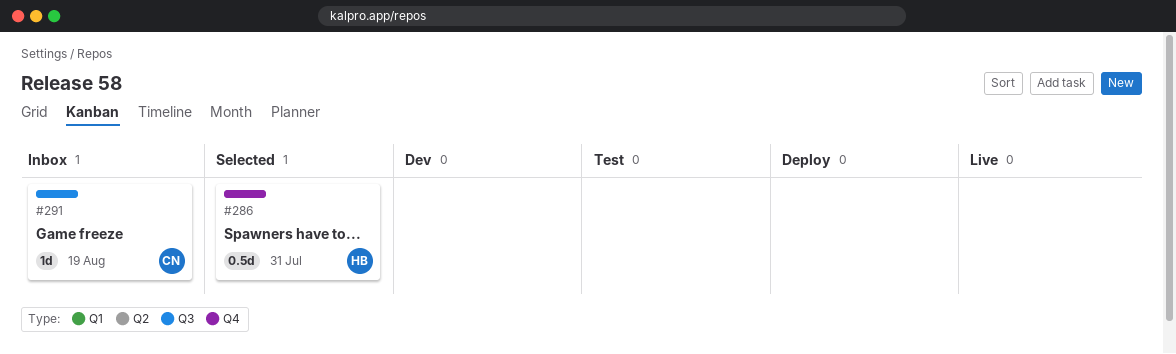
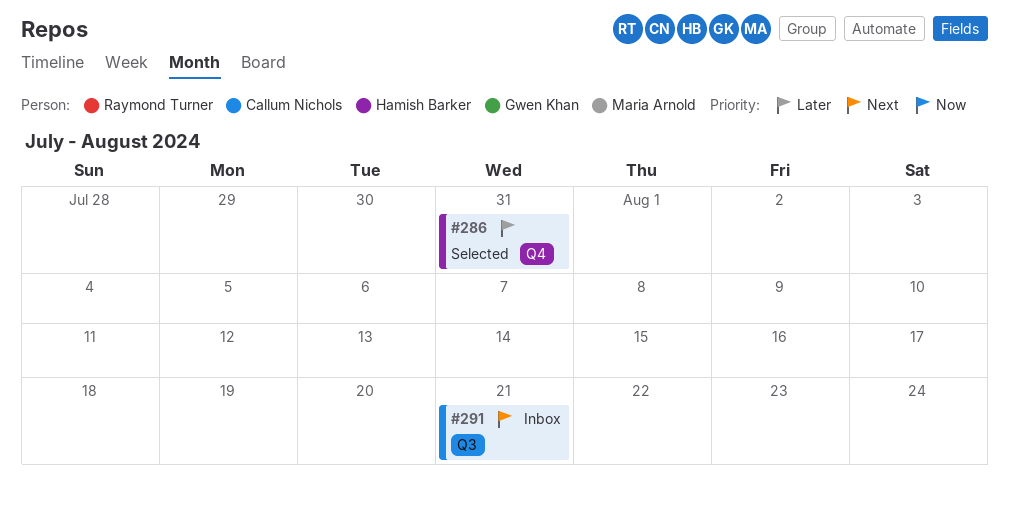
#291, due: Aug 19 -> Aug 21

